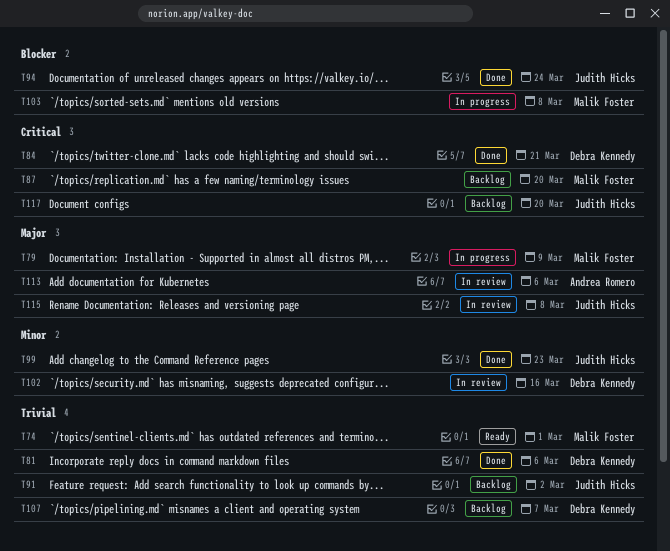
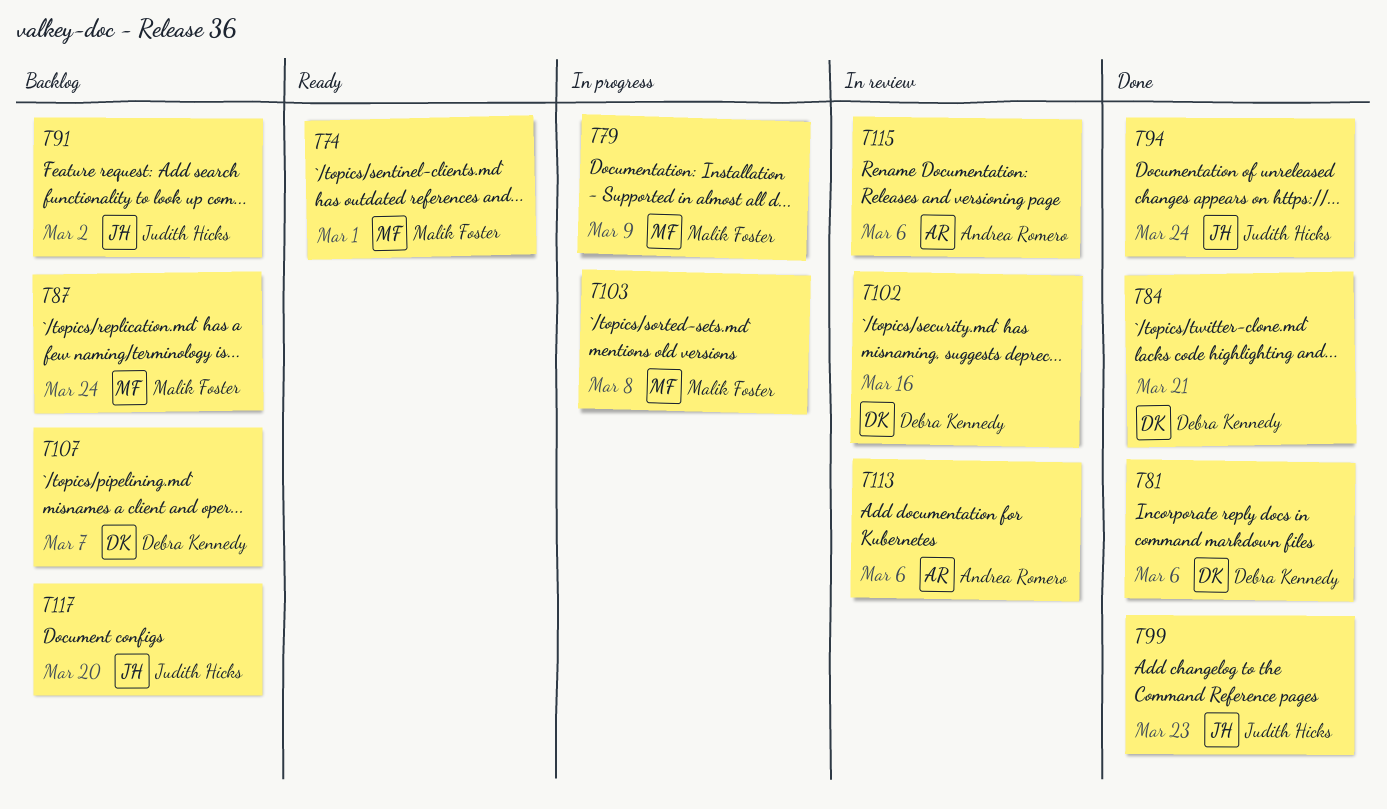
T87, due: Mar 20 -> Mar 24
T115, owner: Judith Hicks -> Andrea Romero
T115, due: Mar 8 -> Mar 6

